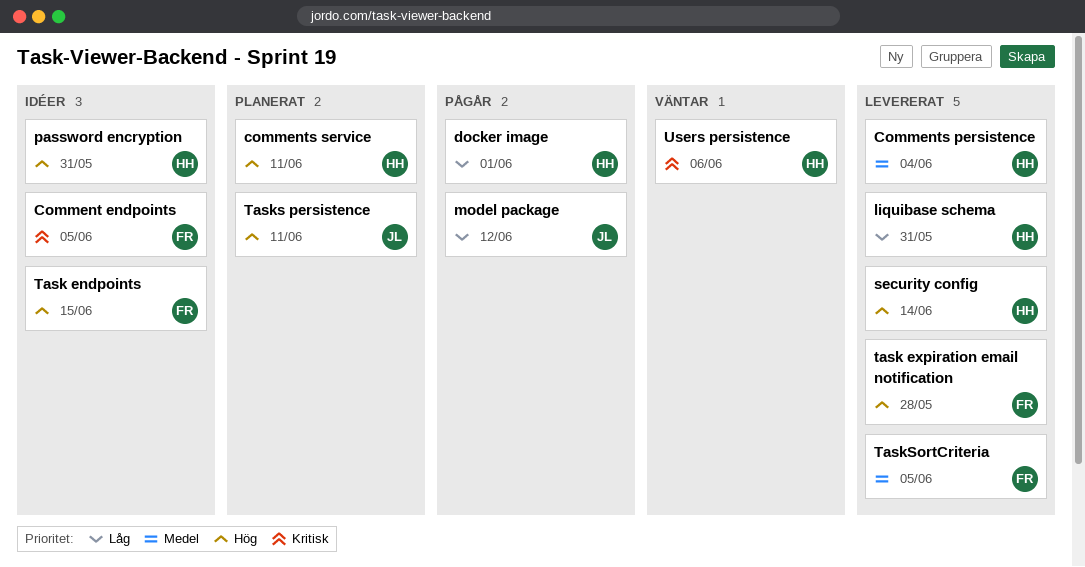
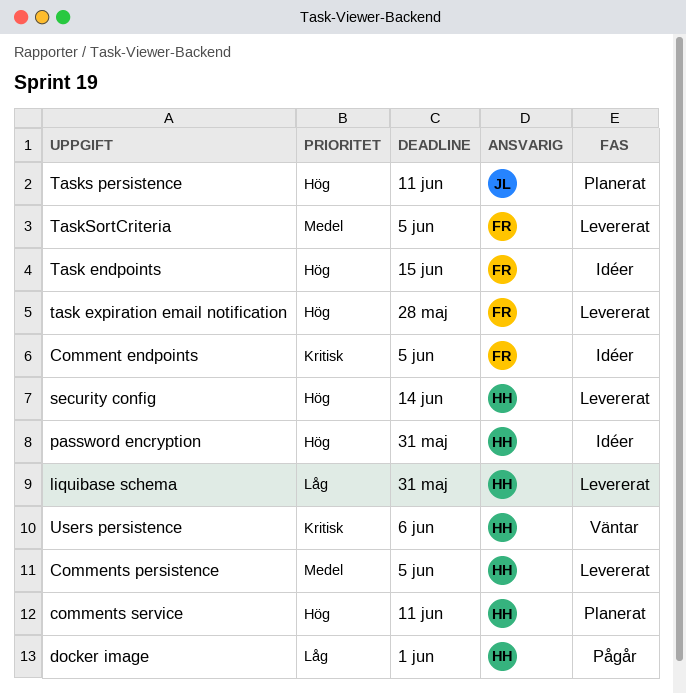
Comments persistence, due: Jun 4 -> Jun 5
model package: present -> none

